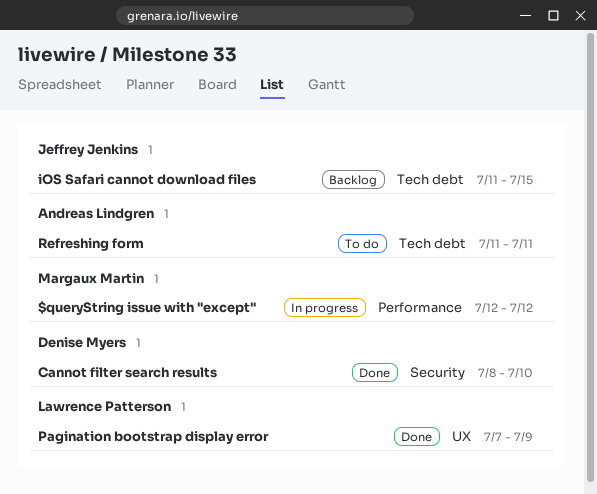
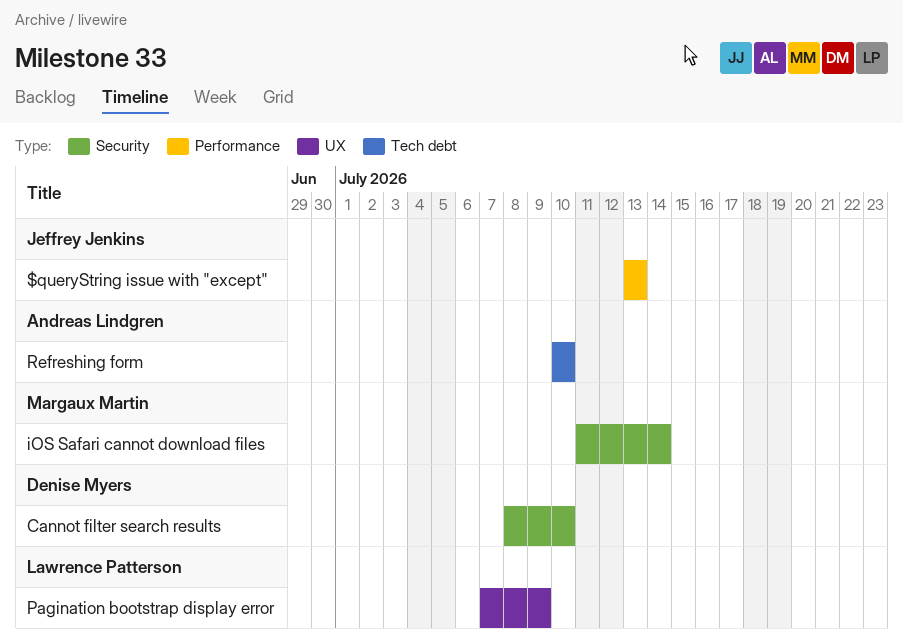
$queryString issue with "except", owner: Margaux Martin -> Jeffrey Jenkins
$queryString issue with "except", start: Jul 12 -> Jul 13
$queryString issue with "except", due: Jul 12 -> Jul 13
iOS Safari cannot download files, owner: Jeffrey Jenkins -> Margaux Martin
iOS Safari cannot download files, label: Tech debt -> Security
iOS Safari cannot download files, due: Jul 15 -> Jul 14
Refreshing form, start: Jul 11 -> Jul 10
Refreshing form, due: Jul 11 -> Jul 10

